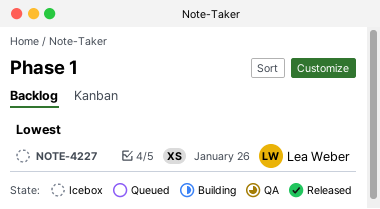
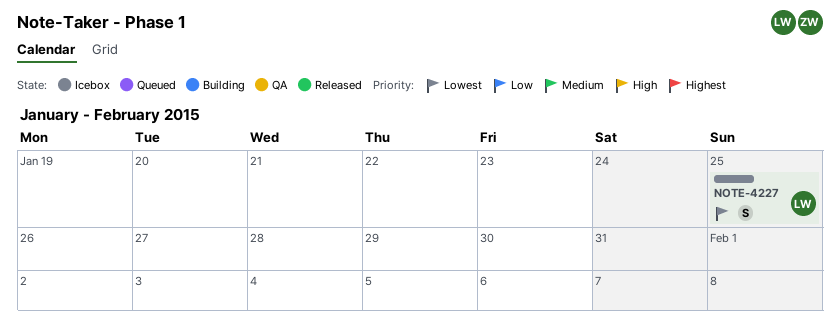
NOTE-4227, estimate: XS -> S
NOTE-4227, due: Jan 26 -> Jan 25

